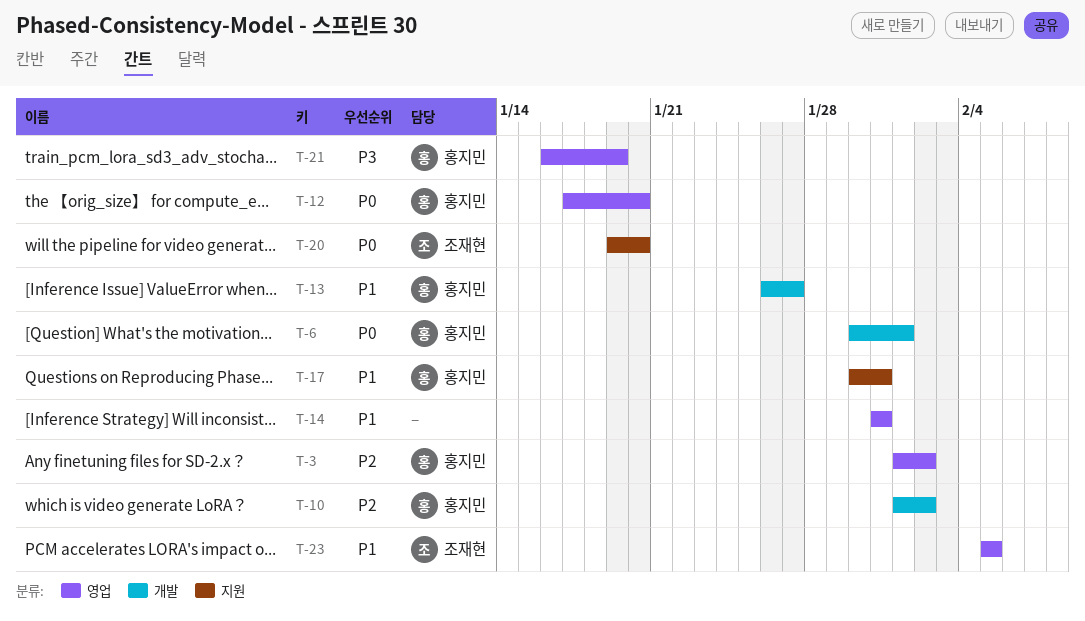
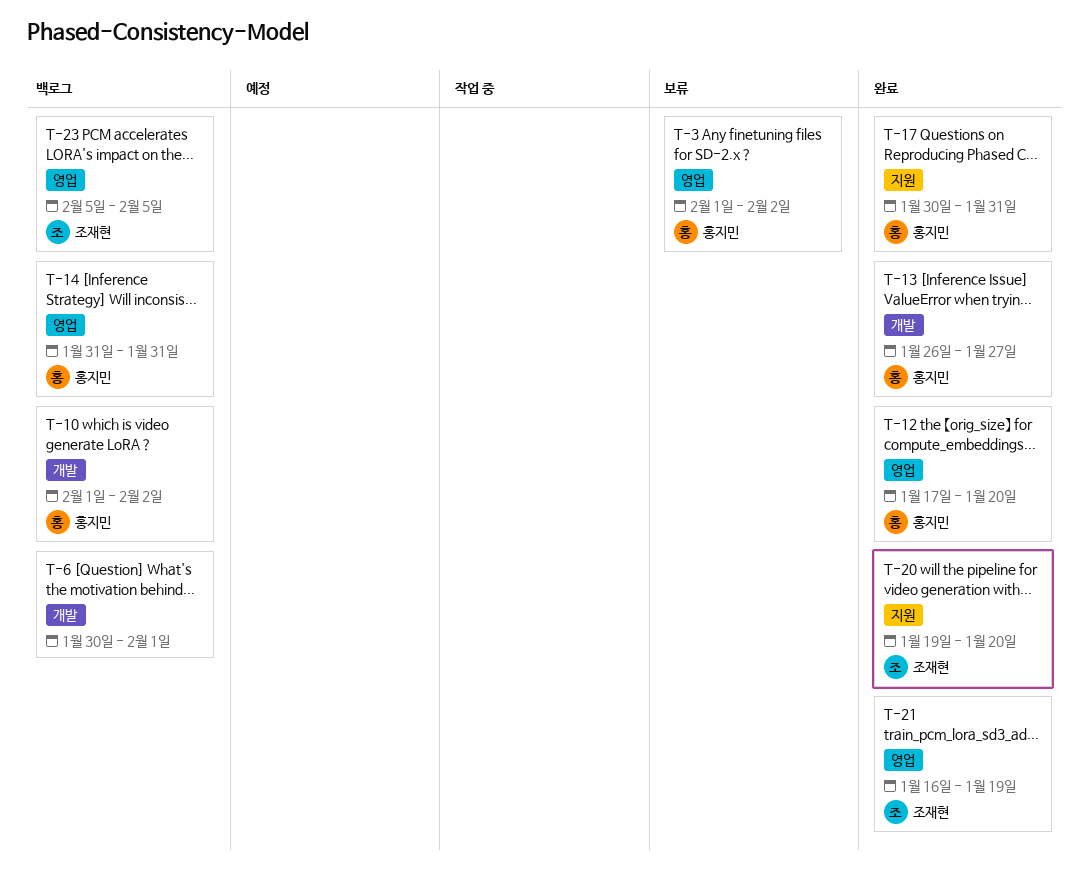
T-6, owner: 홍지민 -> none
T-14, owner: none -> 홍지민
T-21, owner: 홍지민 -> 조재현

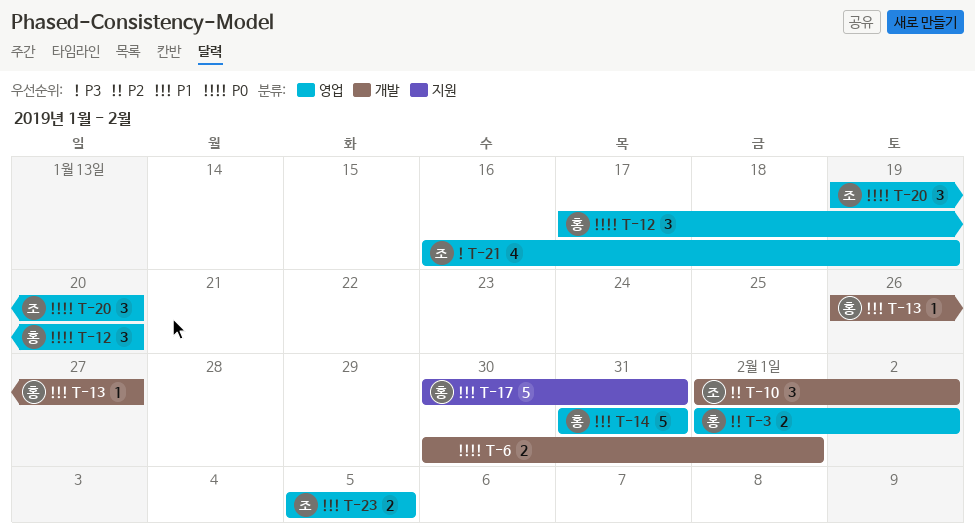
T-10, owner: 홍지민 -> 조재현
T-20, label: 지원 -> 영업

